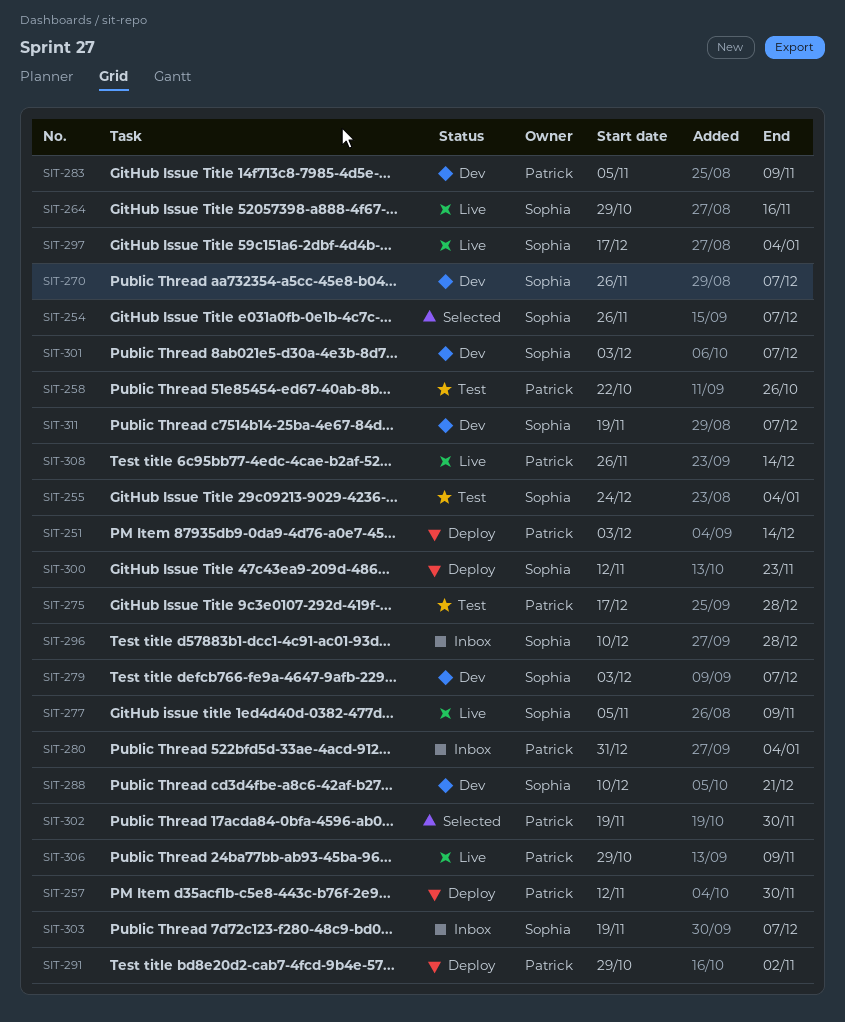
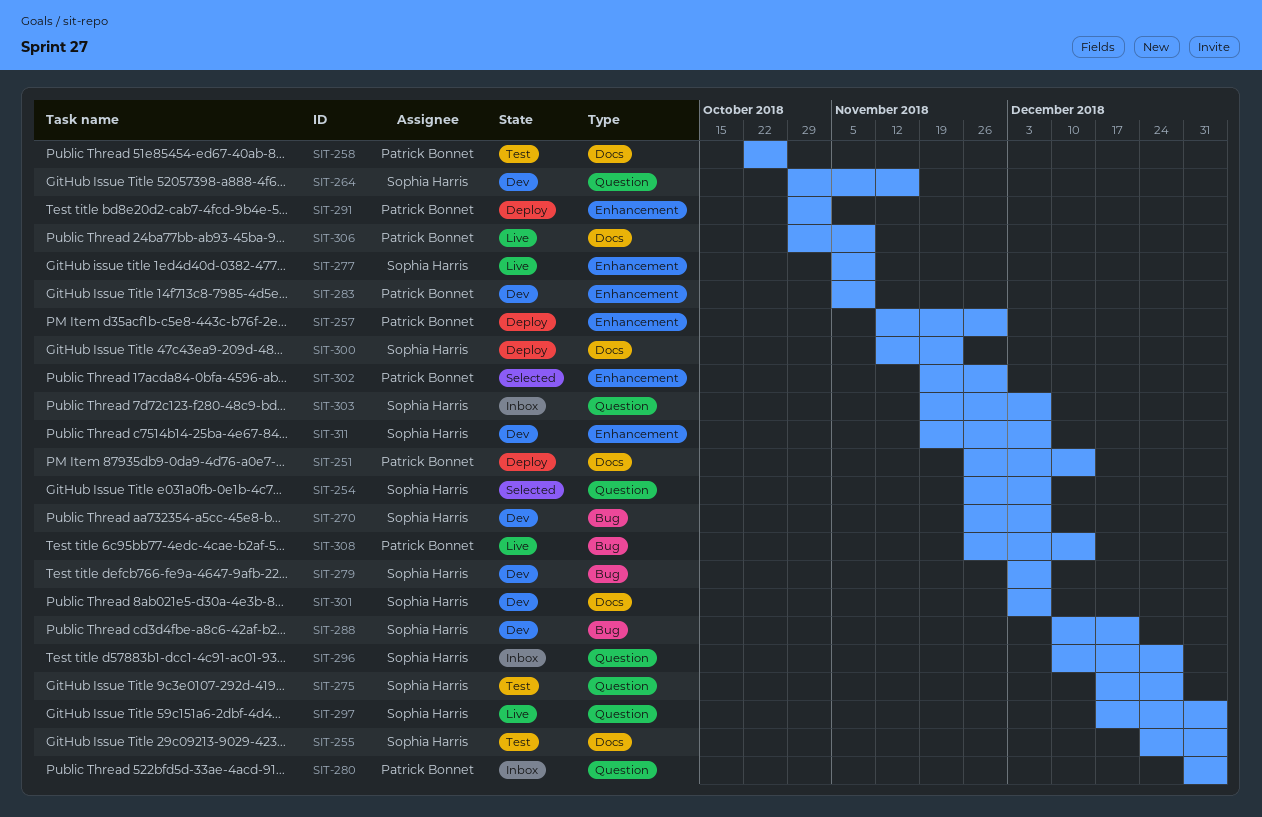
SIT-251, start: Dec 3 -> Nov 26
SIT-264, status: Live -> Dev
SIT-275, owner: Patrick Bonnet -> Sophia Harris

